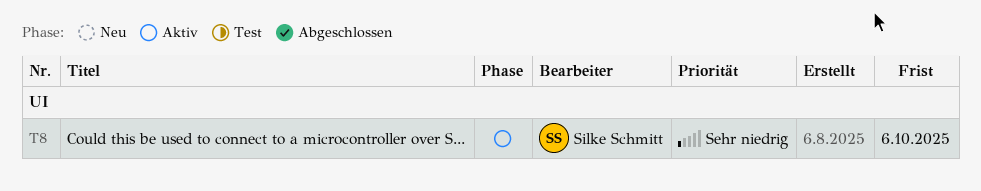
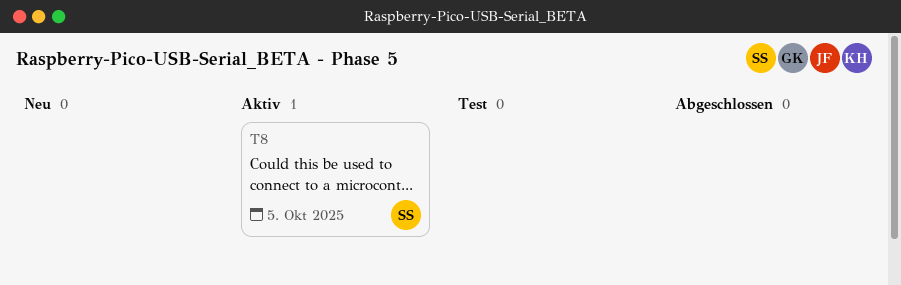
T8, due: Oct 6 -> Oct 5

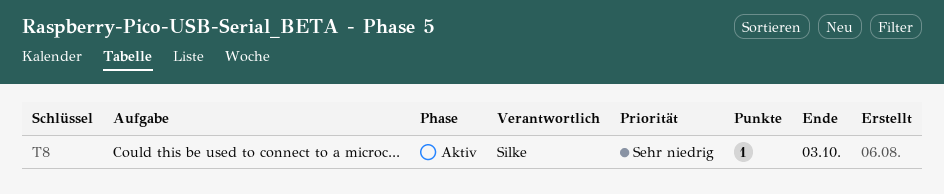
T8, due: Oct 5 -> Oct 3

